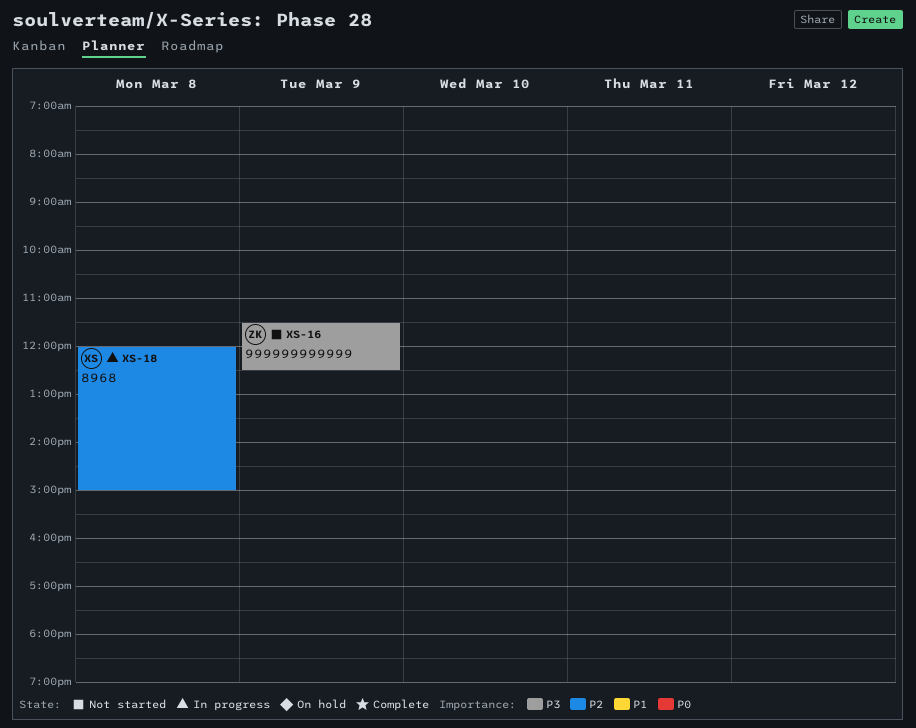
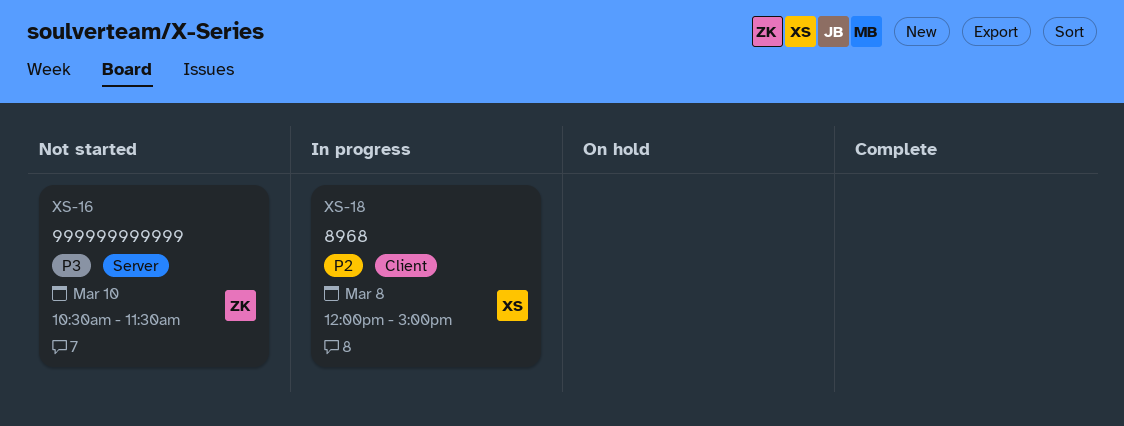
XS-16, day: Mar 9 -> Mar 10
XS-16, begins: 11:30 -> 10:30
XS-16, ends: 12:30 -> 11:30

